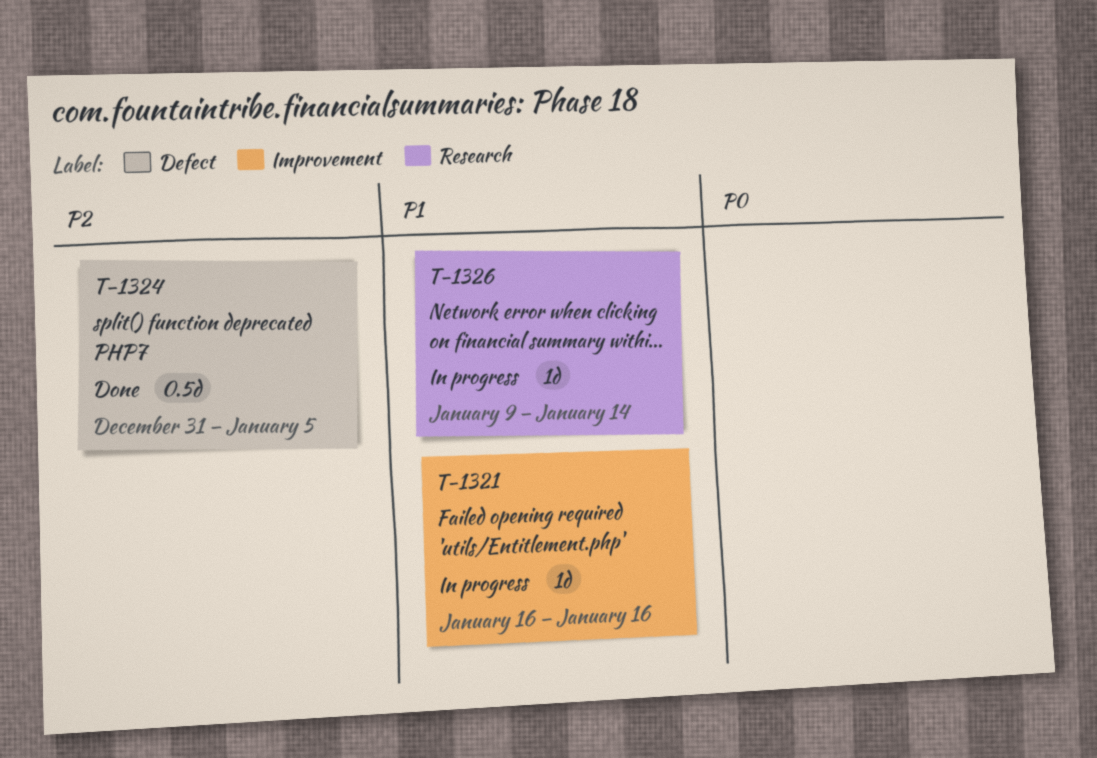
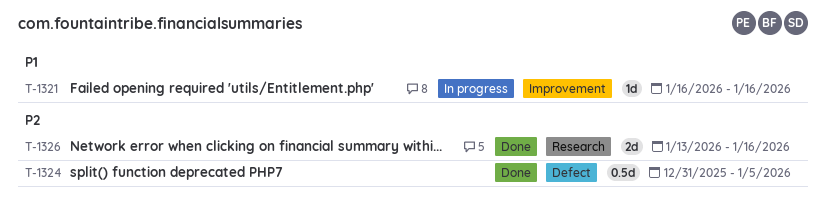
T-1326, status: In progress -> Done
T-1326, priority: P1 -> P2
T-1326, estimate: 1d -> 2d
T-1326, start: Jan 9 -> Jan 13
T-1326, due: Jan 14 -> Jan 16

